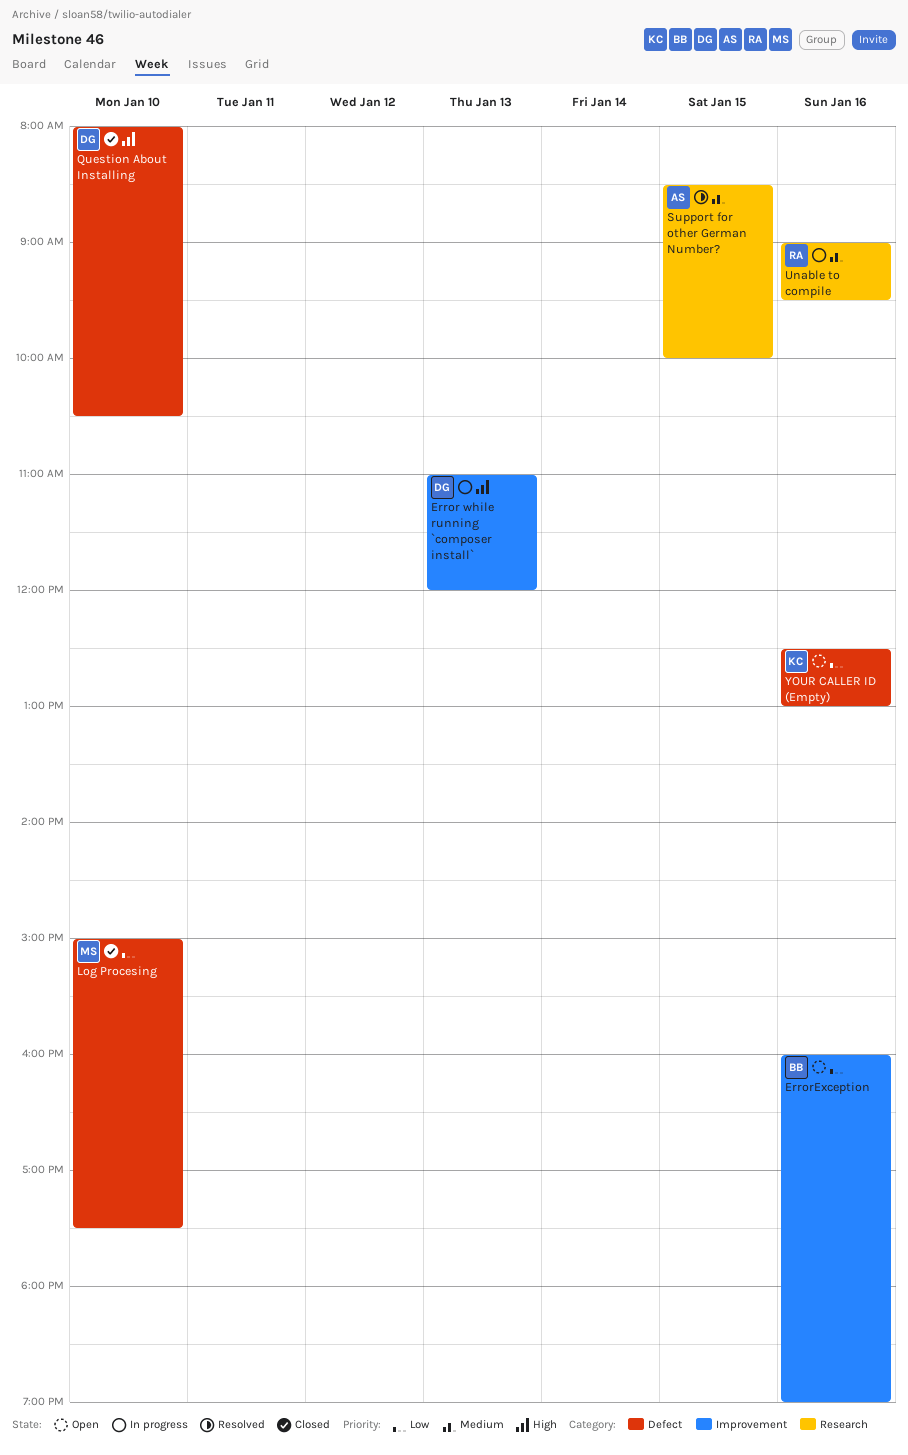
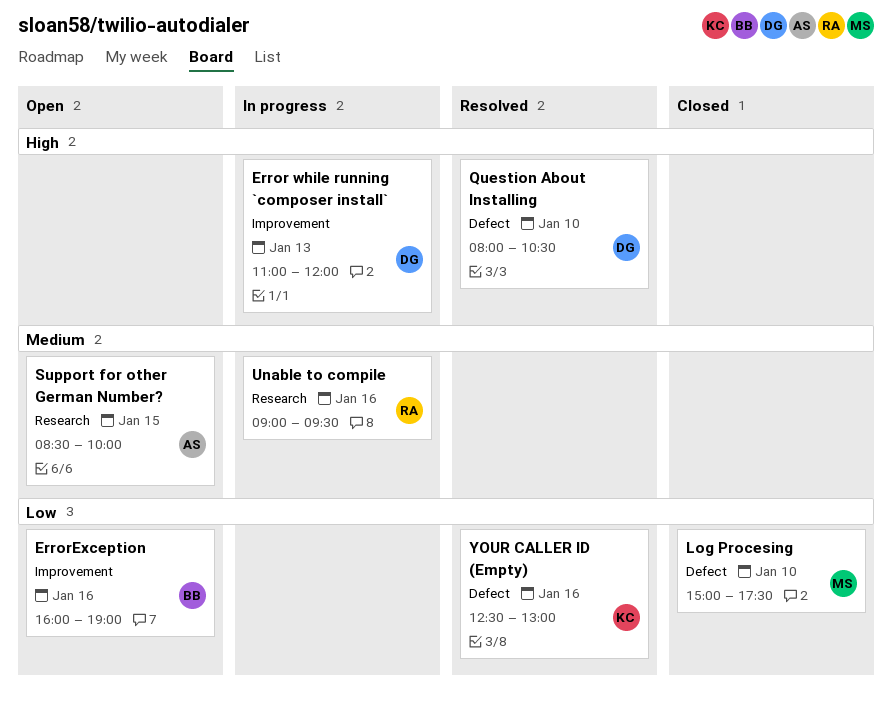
Question About Installing, status: Closed -> Resolved
Support for other German Number?, status: Resolved -> Open
YOUR CALLER ID (Empty), status: Open -> Resolved

